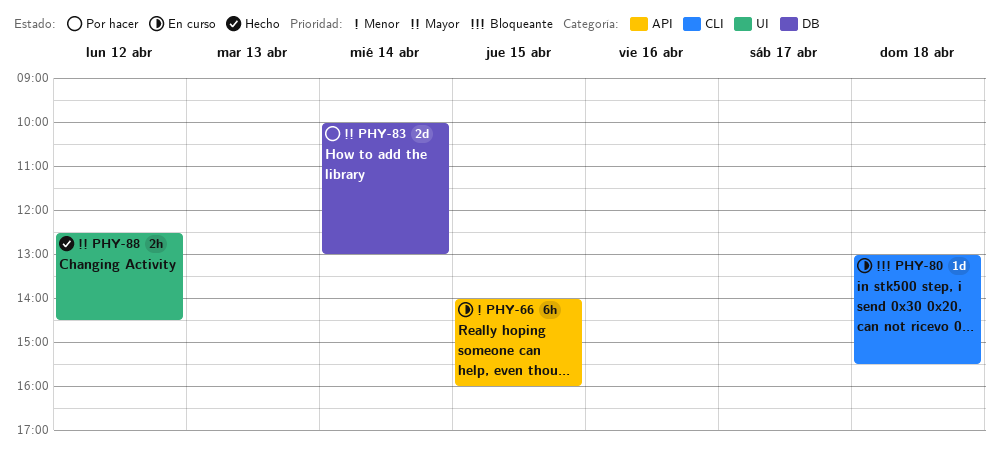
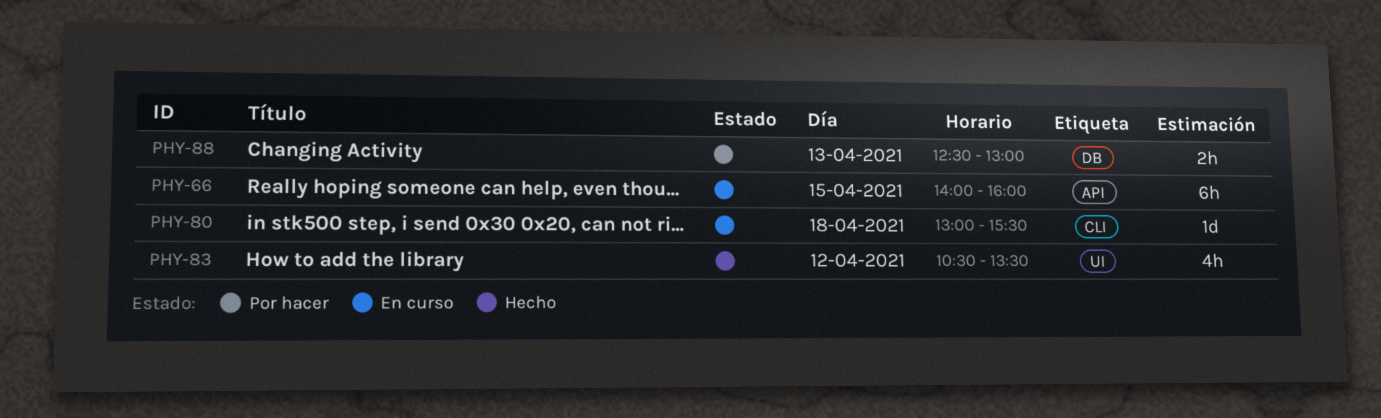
PHY-83, status: Por hacer -> Hecho
PHY-83, label: DB -> UI
PHY-83, estimate: 2d -> 4h
PHY-83, day: Apr 14 -> Apr 12
PHY-83, begins: 10:00 -> 10:30
PHY-83, ends: 13:00 -> 13:30
PHY-88, status: Hecho -> Por hacer
PHY-88, label: UI -> DB
PHY-88, day: Apr 12 -> Apr 13
PHY-88, ends: 14:30 -> 13:00

